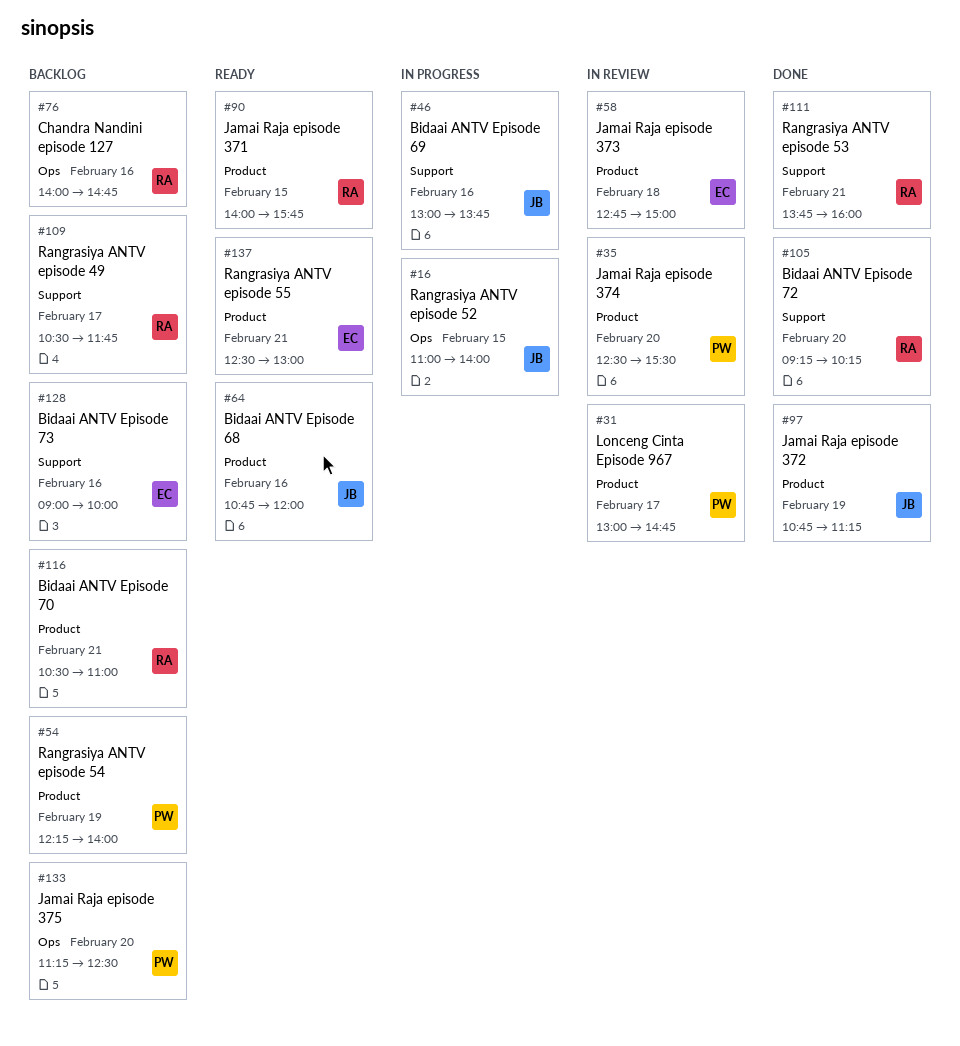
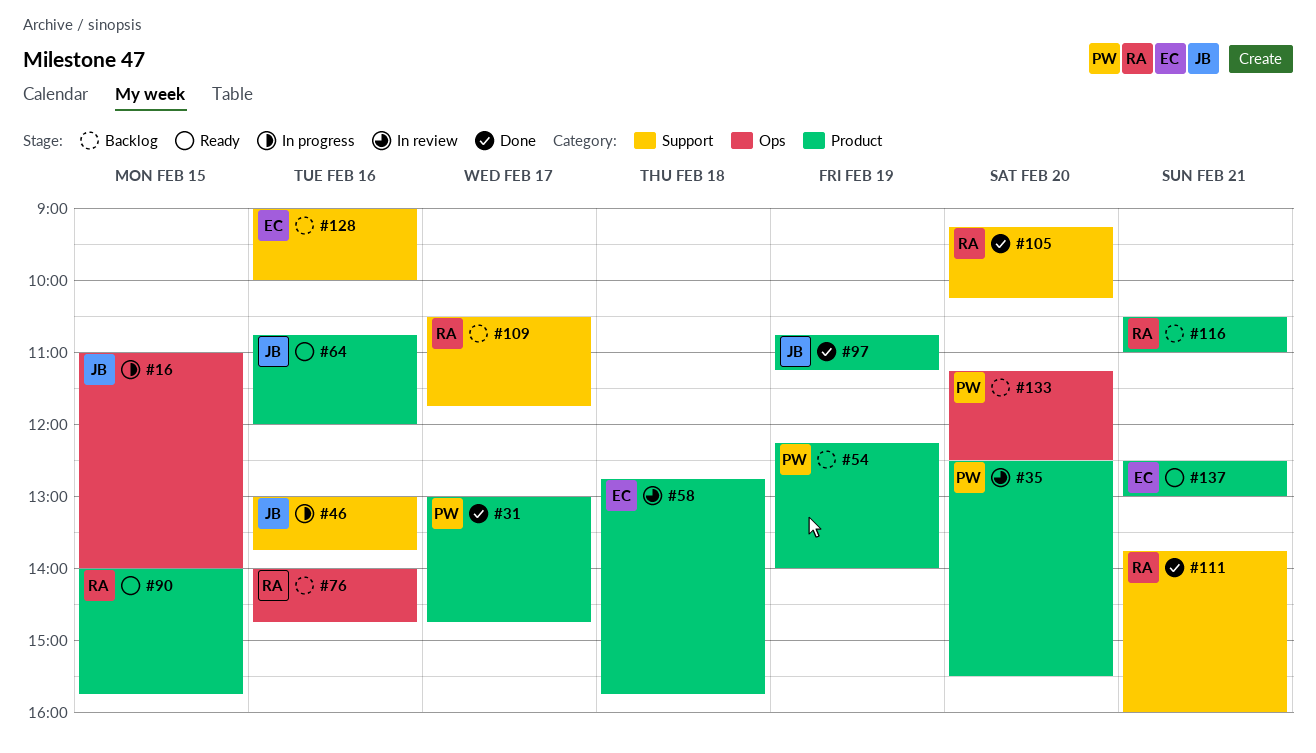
#31, status: In review -> Done
#58, ends: 15:00 -> 15:45

